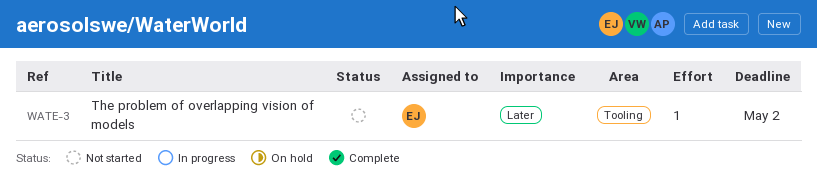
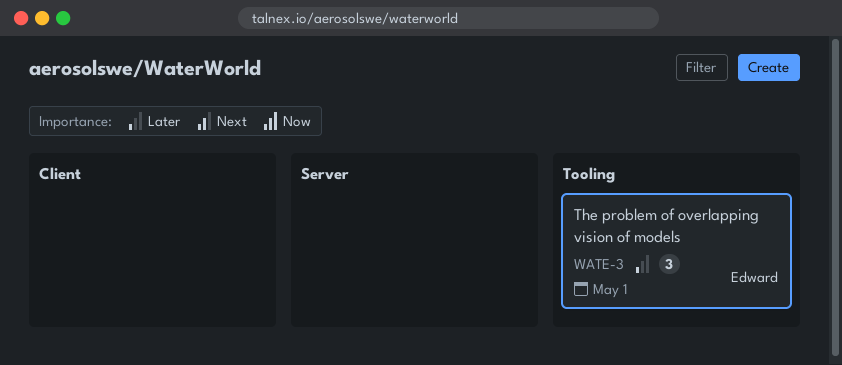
WATE-3, estimate: 1 -> 3
WATE-3, due: May 2 -> May 1

